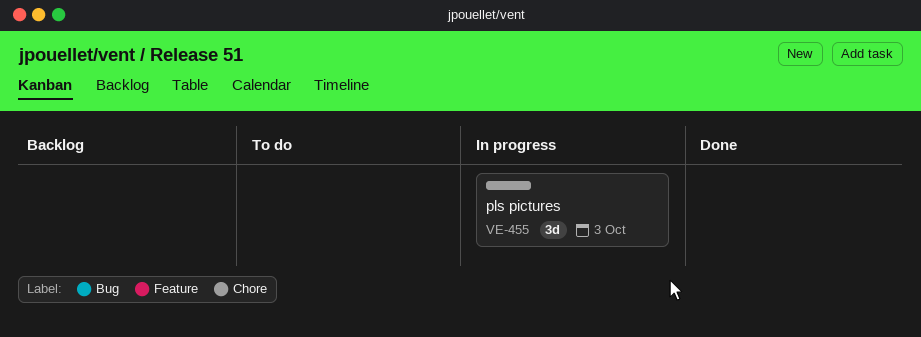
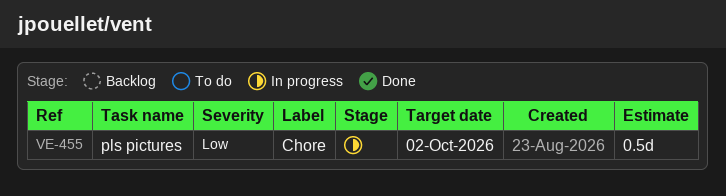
VE-455, estimate: 3d -> 0.5d
VE-455, due: Oct 3 -> Oct 2

